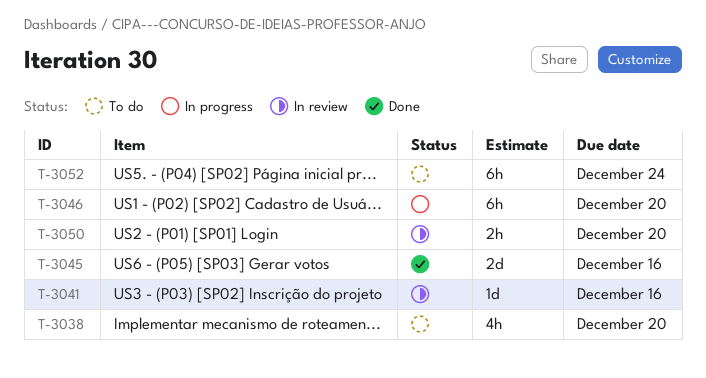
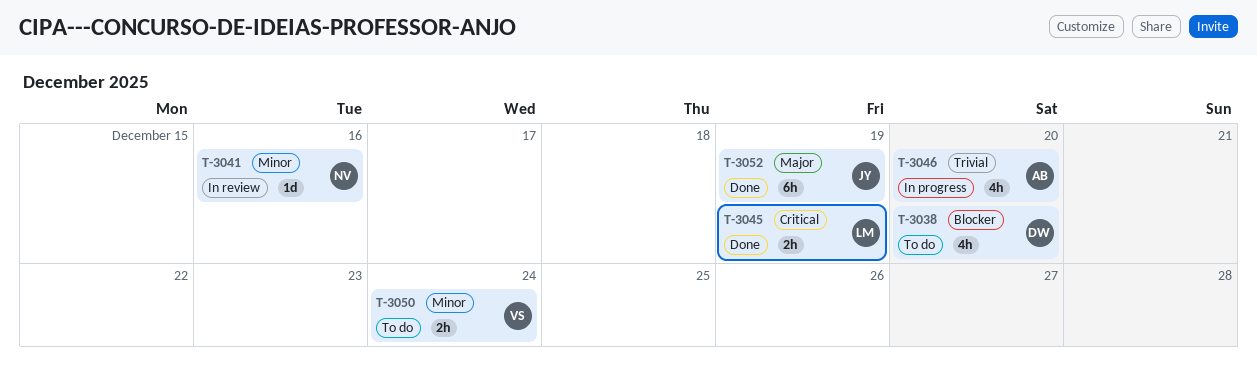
T-3045, estimate: 2d -> 2h
T-3045, due: Dec 16 -> Dec 19
T-3046, estimate: 6h -> 4h
T-3050, status: In review -> To do
T-3050, due: Dec 20 -> Dec 24
T-3052, status: To do -> Done
T-3052, due: Dec 24 -> Dec 19

